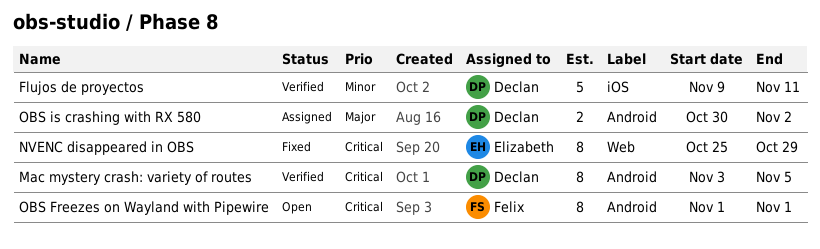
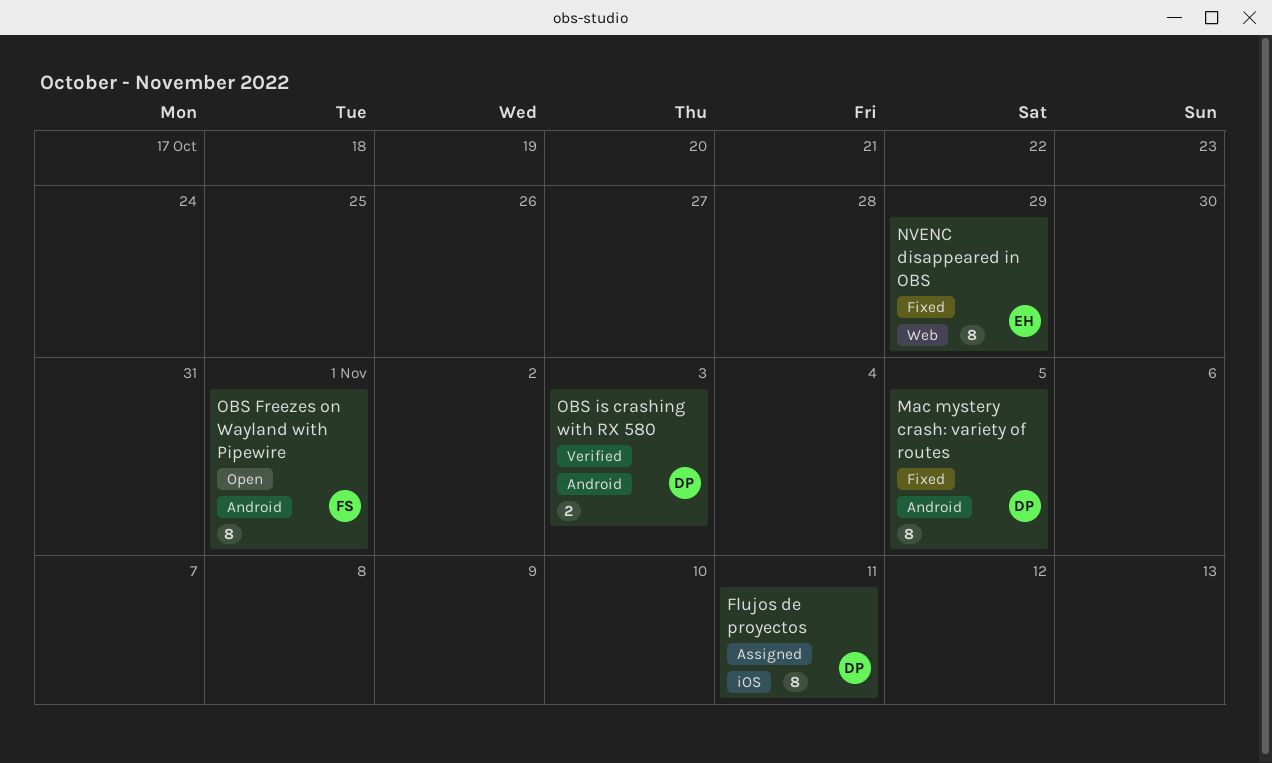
Flujos de proyectos, status: Verified -> Assigned
Flujos de proyectos, estimate: 5 -> 8
Mac mystery crash: variety of routes, status: Verified -> Fixed
OBS is crashing with RX 580, status: Assigned -> Verified
OBS is crashing with RX 580, due: Nov 2 -> Nov 3

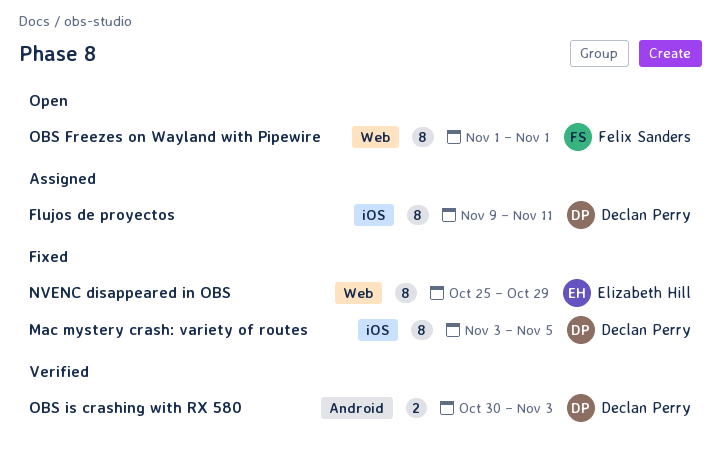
Mac mystery crash: variety of routes, label: Android -> iOS
OBS Freezes on Wayland with Pipewire, label: Android -> Web

